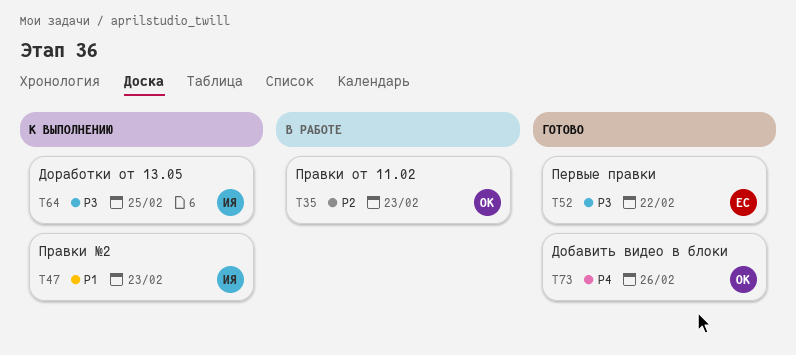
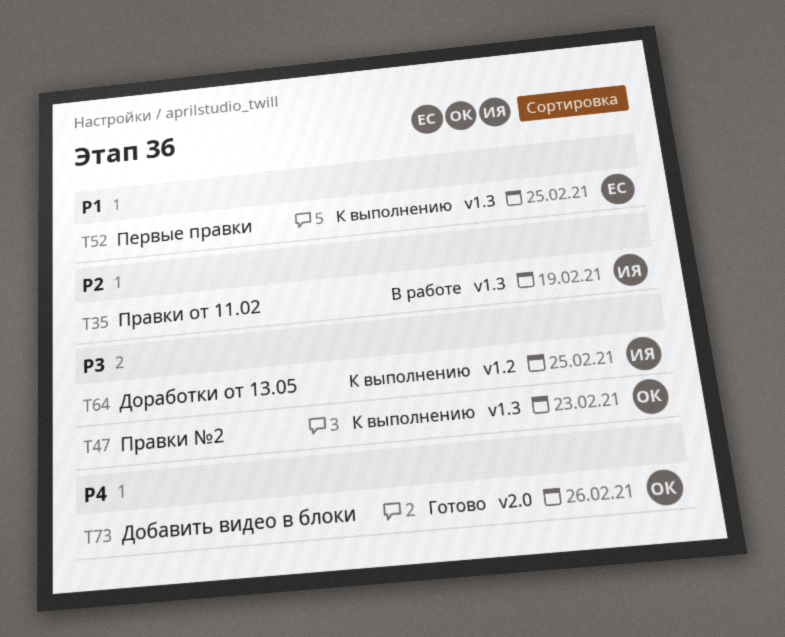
T35, owner: ОК -> ИЯ
T35, due: Feb 23 -> Feb 19
T47, owner: ИЯ -> ОК
T47, priority: P1 -> P3
T52, status: Готово -> К выполнению
T52, priority: P3 -> P1
T52, due: Feb 22 -> Feb 25

